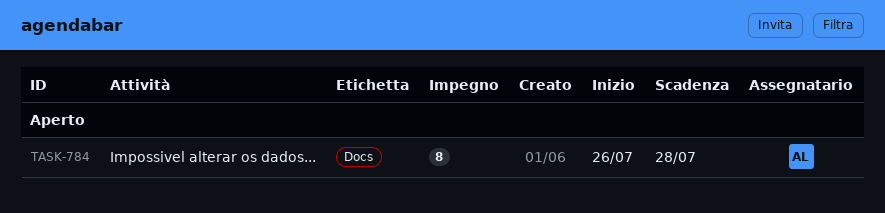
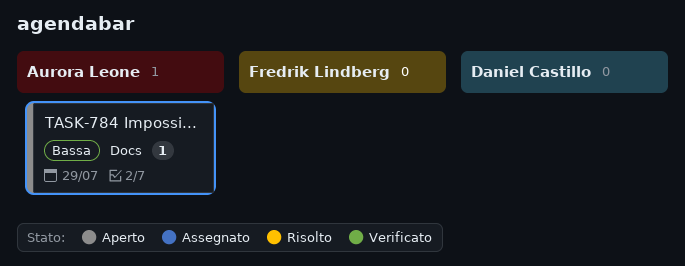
TASK-784, estimate: 8 -> 1
TASK-784, due: Jul 28 -> Jul 29

